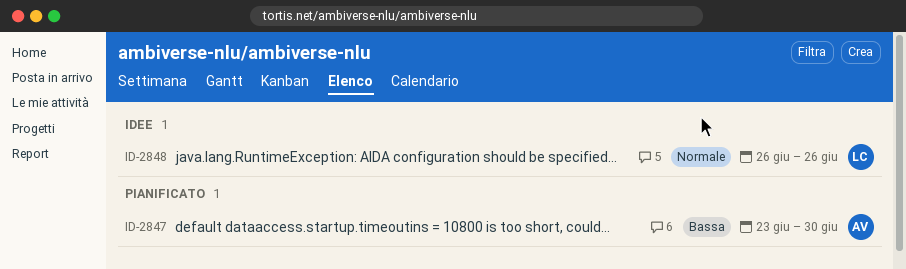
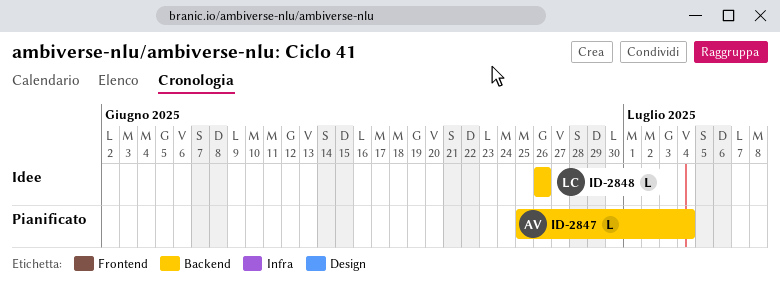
ID-2847, start: Jun 23 -> Jun 25
ID-2847, due: Jun 30 -> Jul 4

